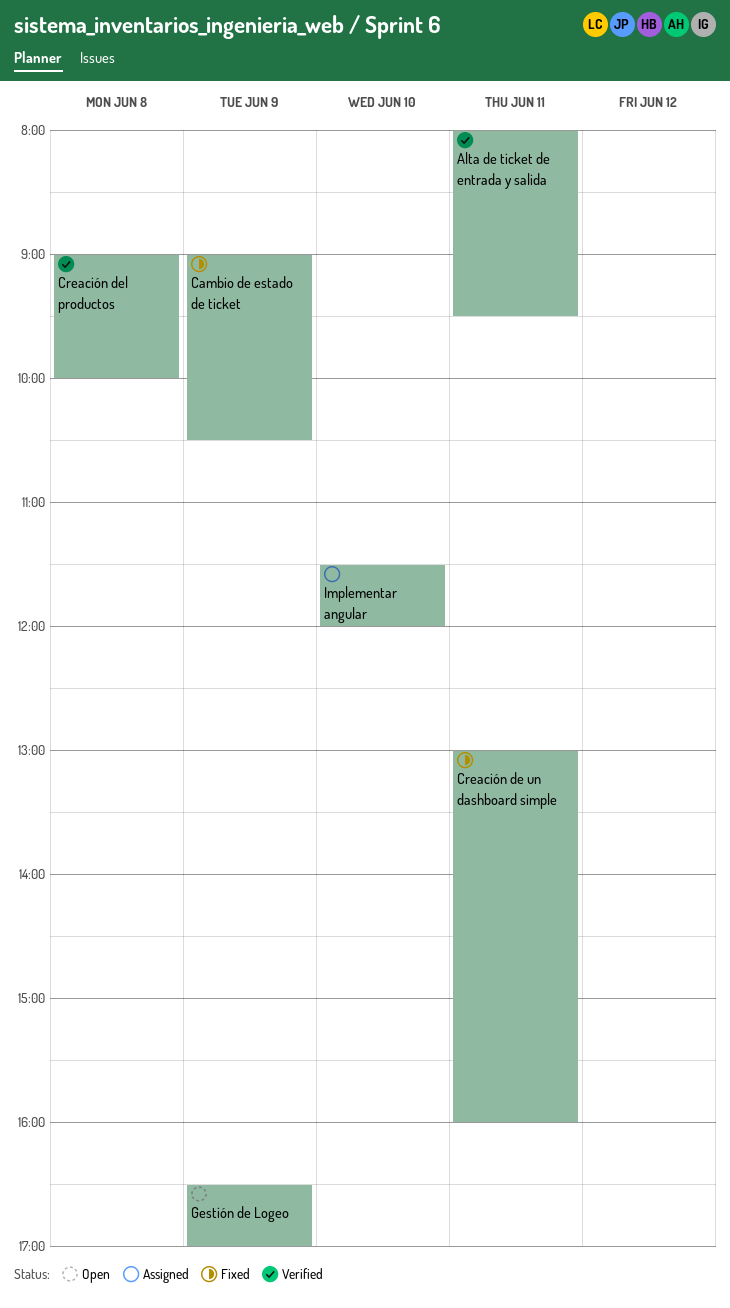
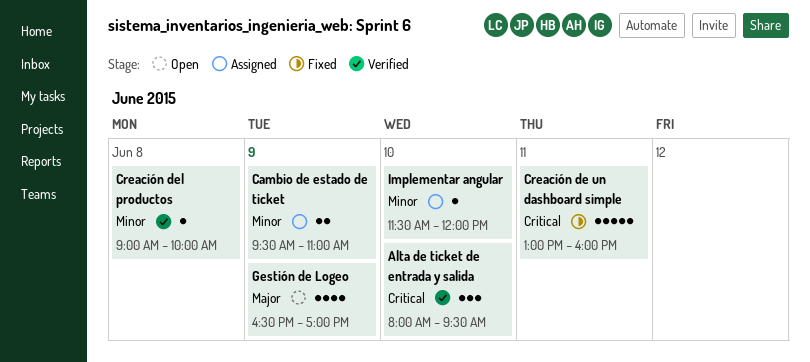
Alta de ticket de entrada y salida, day: Jun 11 -> Jun 10
Cambio de estado de ticket, status: Fixed -> Assigned
Cambio de estado de ticket, begins: 09:00 -> 09:30
Cambio de estado de ticket, ends: 10:30 -> 11:00

